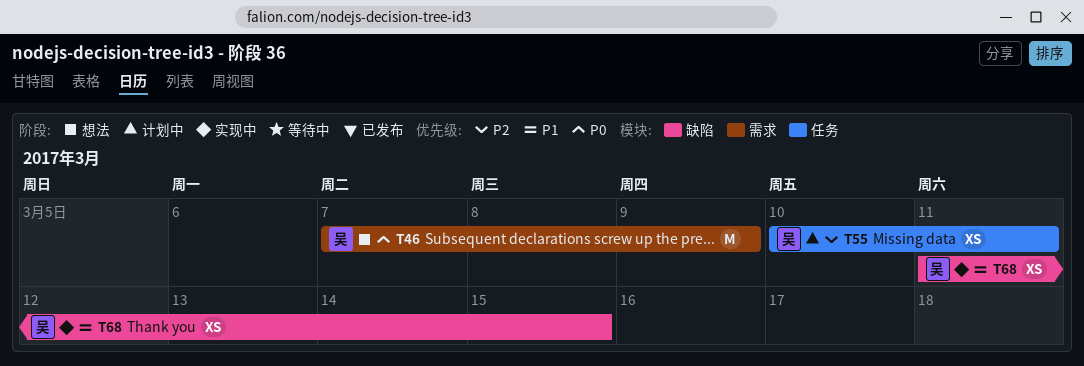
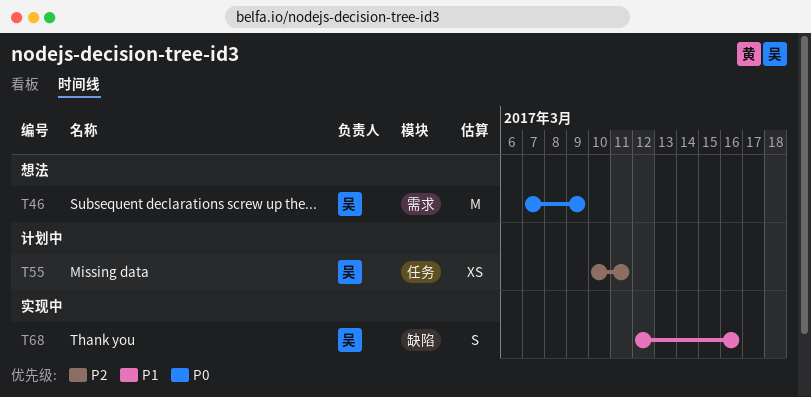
T68, estimate: XS -> S
T68, start: Mar 11 -> Mar 12
T68, due: Mar 15 -> Mar 16

